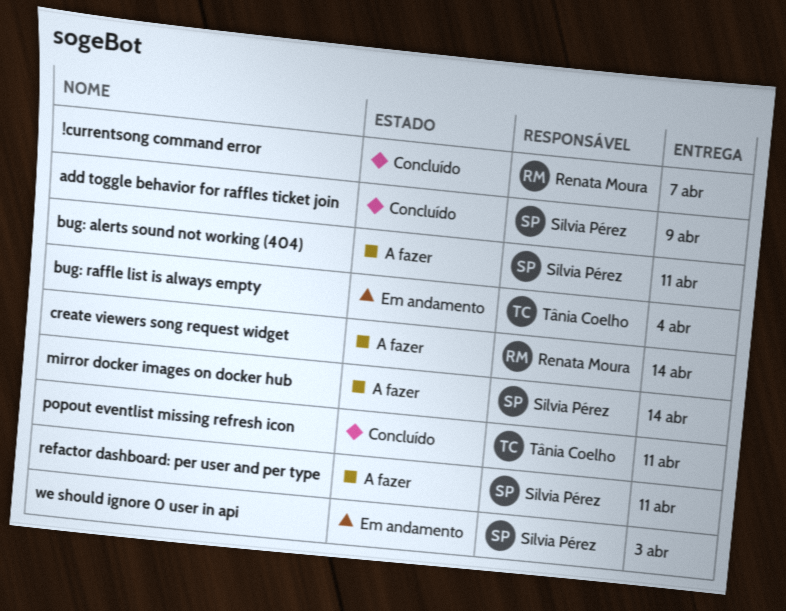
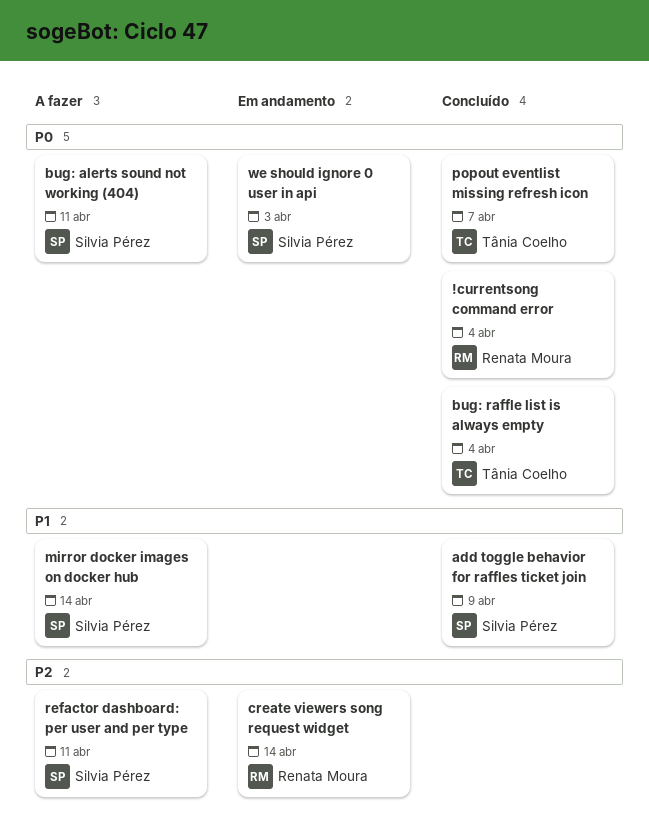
!currentsong command error, due: Apr 7 -> Apr 4
bug: raffle list is always empty, status: Em andamento -> Concluído
create viewers song request widget, status: A fazer -> Em andamento
popout eventlist missing refresh icon, due: Apr 11 -> Apr 7

